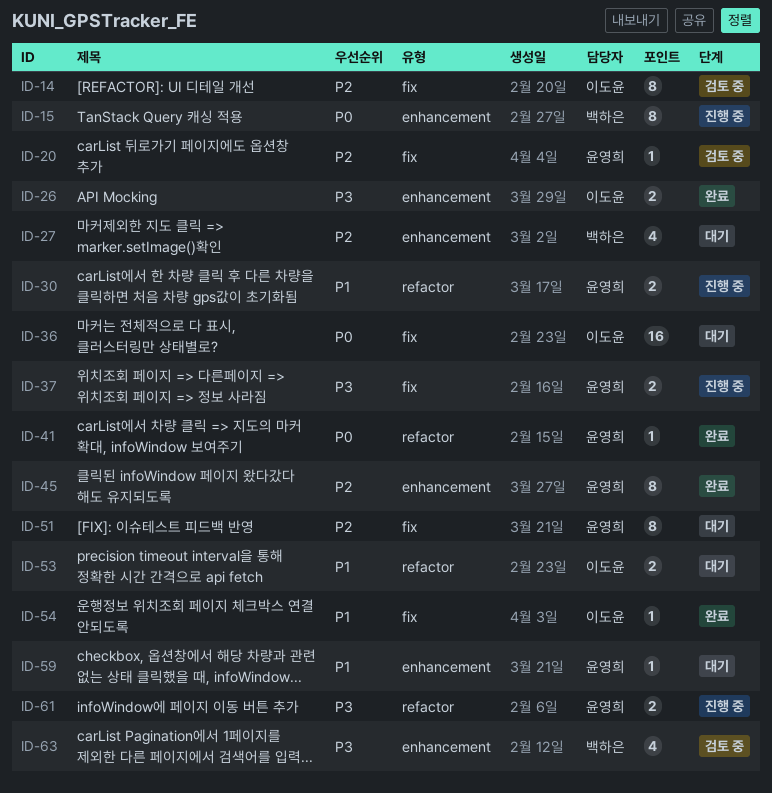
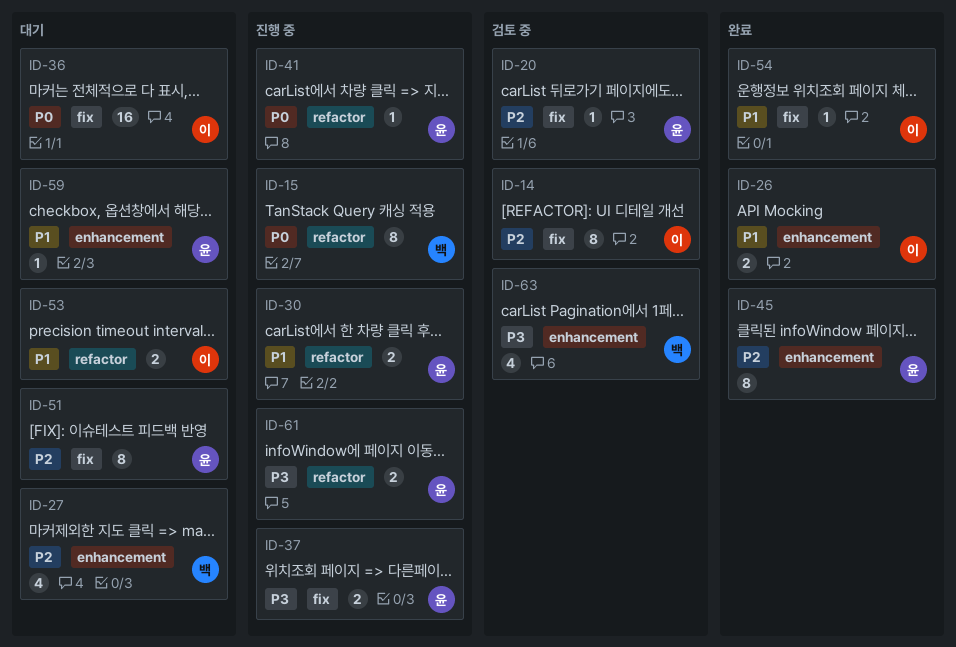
ID-15, label: enhancement -> refactor
ID-26, priority: P3 -> P1
ID-41, status: 완료 -> 진행 중

